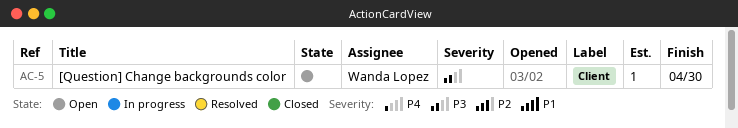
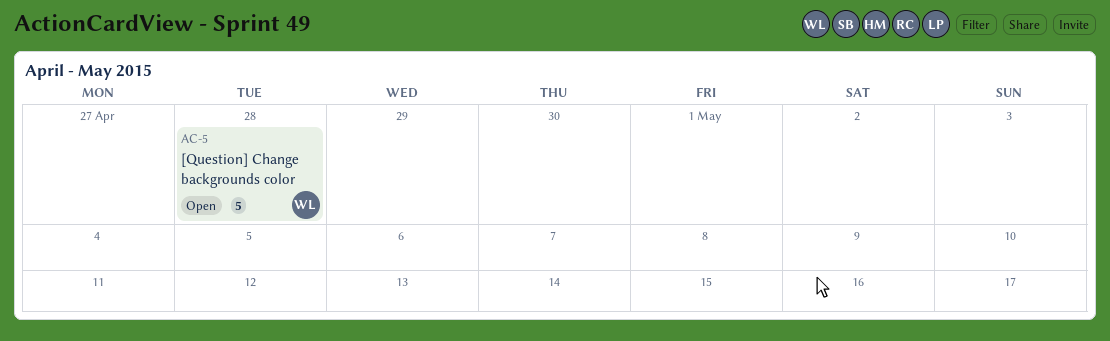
AC-5, estimate: 1 -> 5
AC-5, due: Apr 30 -> Apr 28

